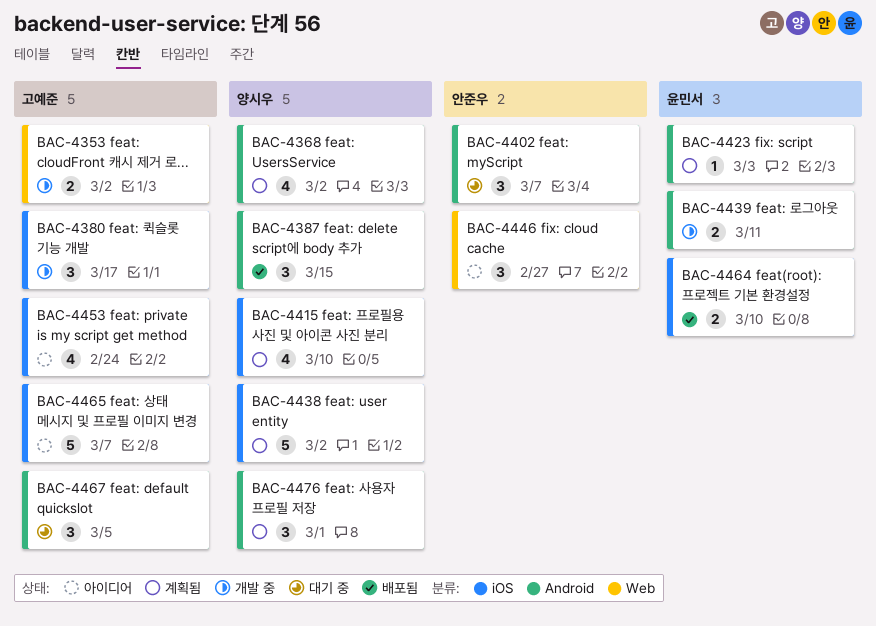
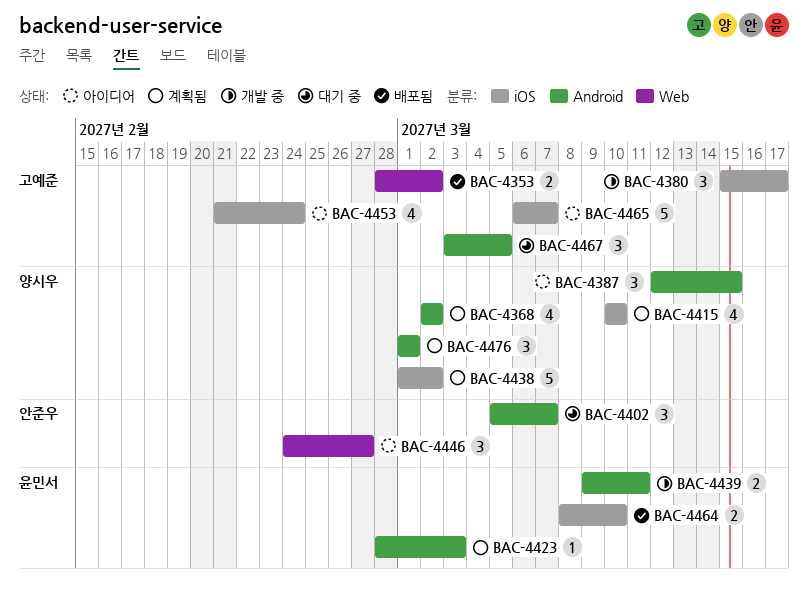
BAC-4353, status: 개발 중 -> 배포됨
BAC-4387, status: 배포됨 -> 아이디어

